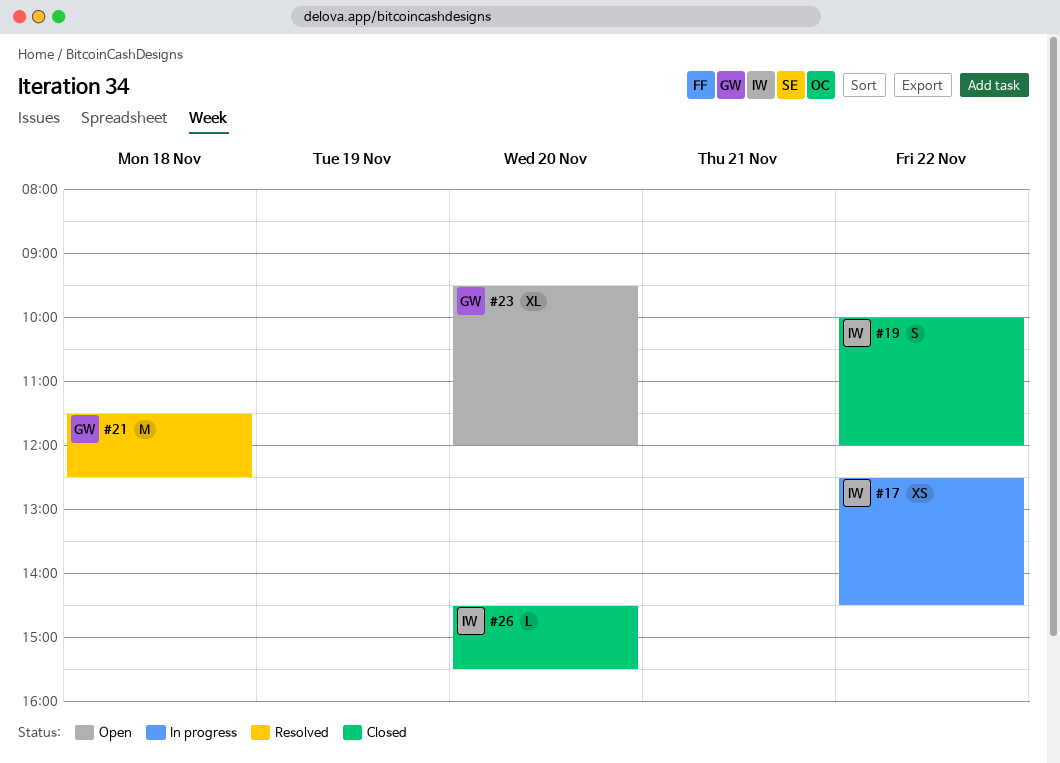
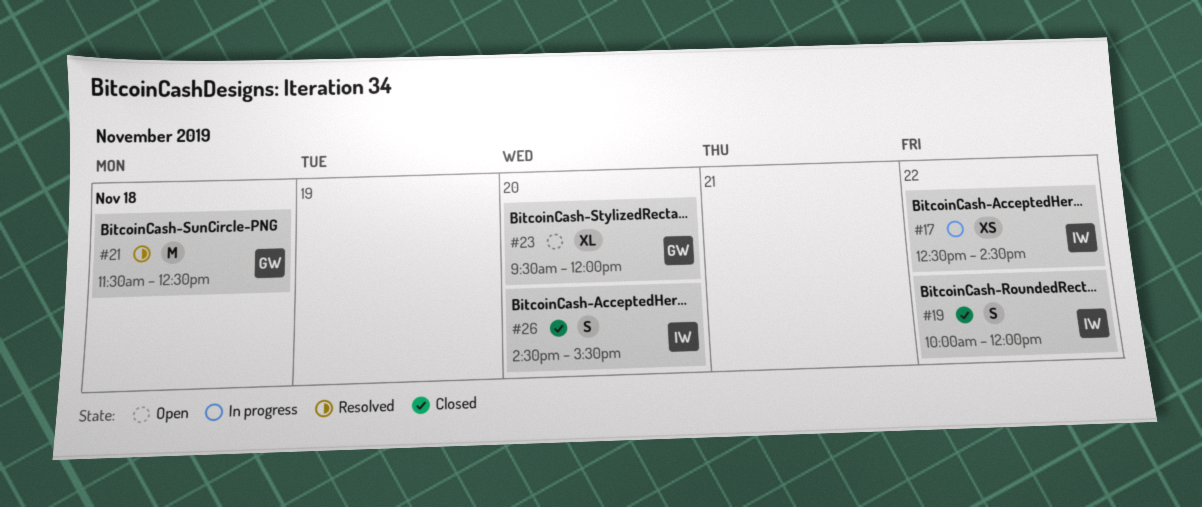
#26, estimate: L -> S

